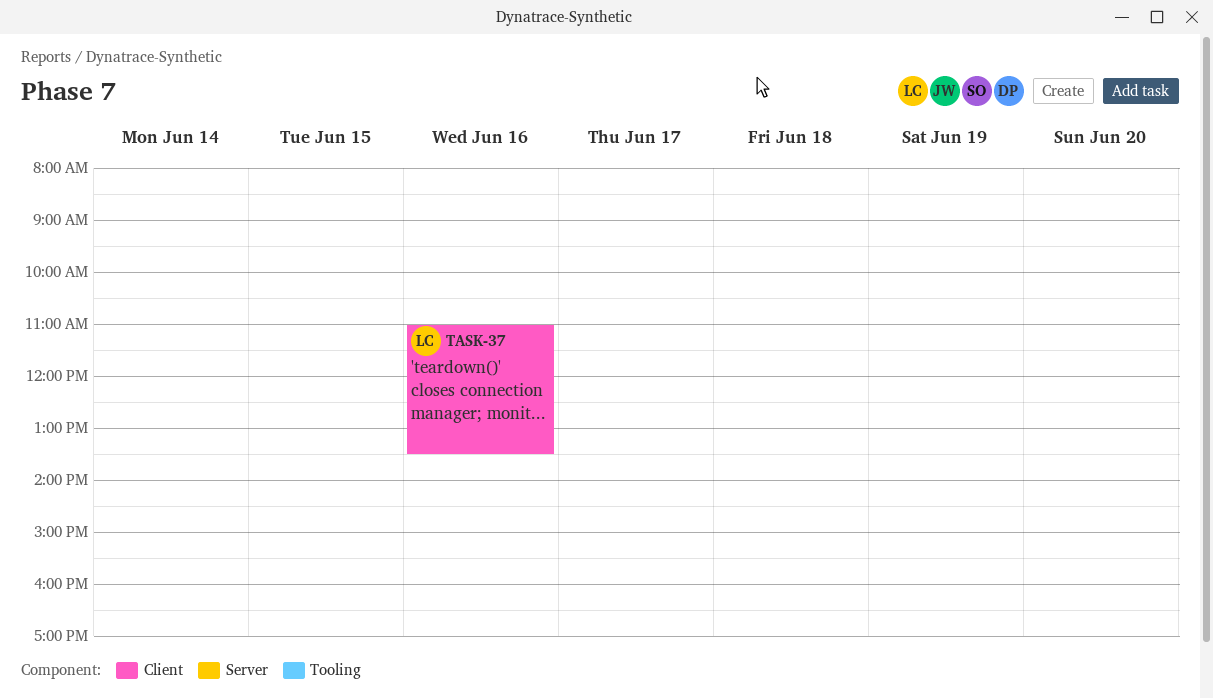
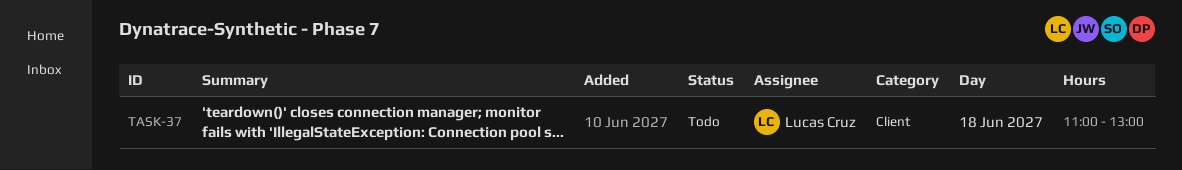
TASK-37, day: Jun 16 -> Jun 18
TASK-37, ends: 13:30 -> 13:00

